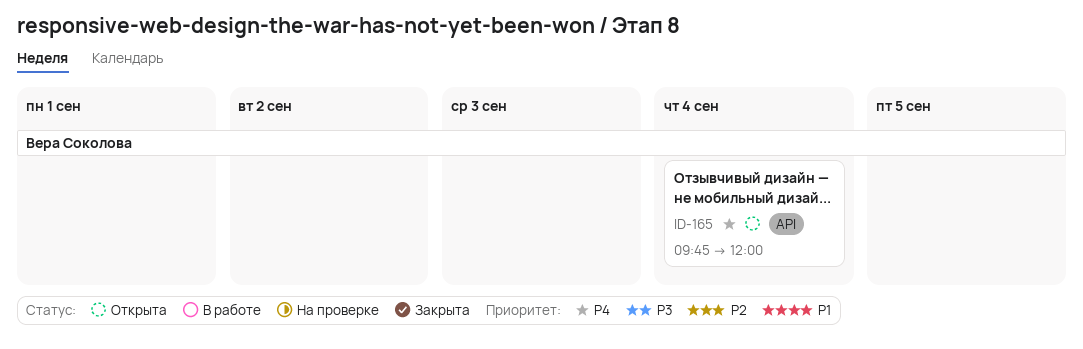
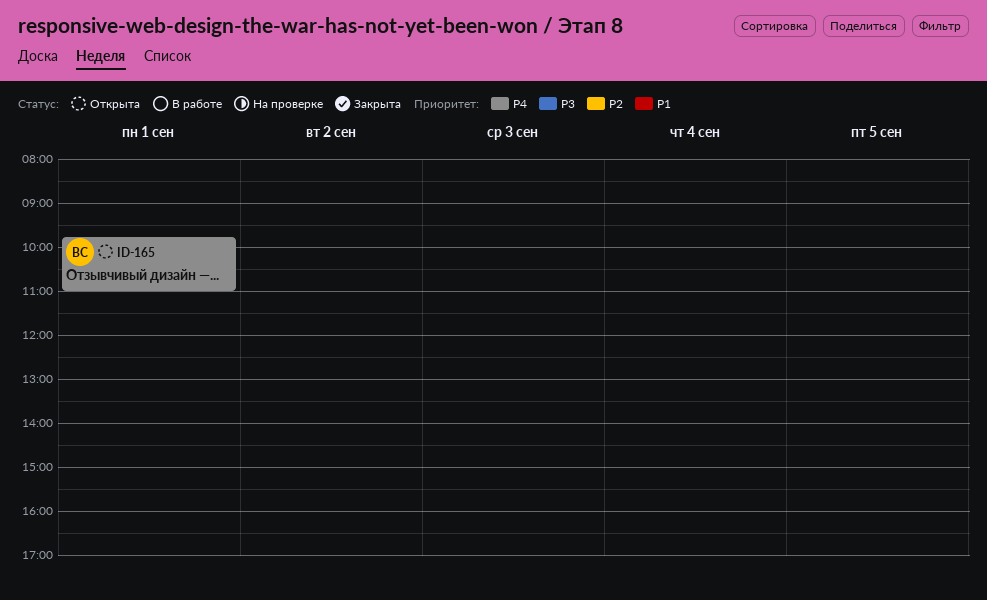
ID-165, day: Sep 4 -> Sep 1
ID-165, ends: 12:00 -> 11:00

